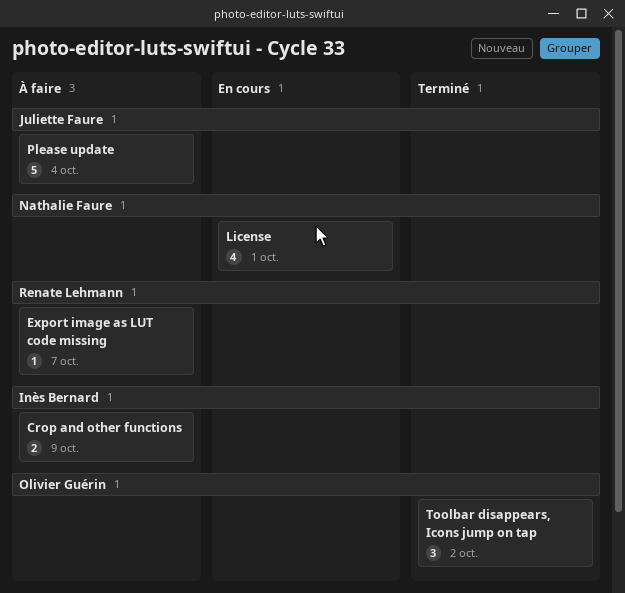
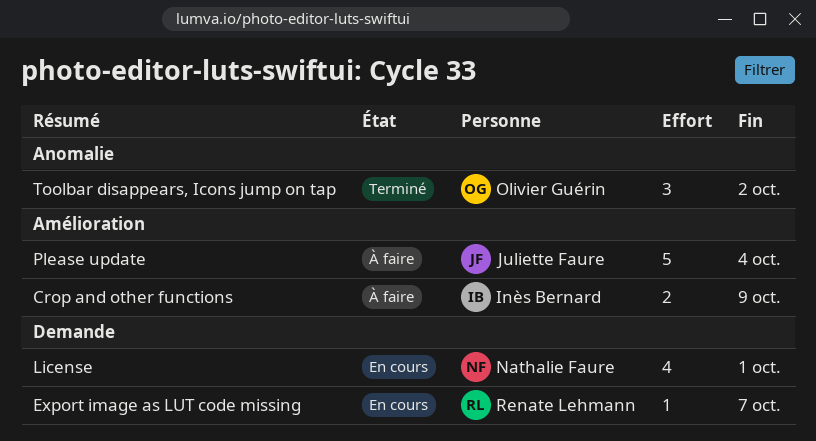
Export image as LUT code missing, status: À faire -> En cours

